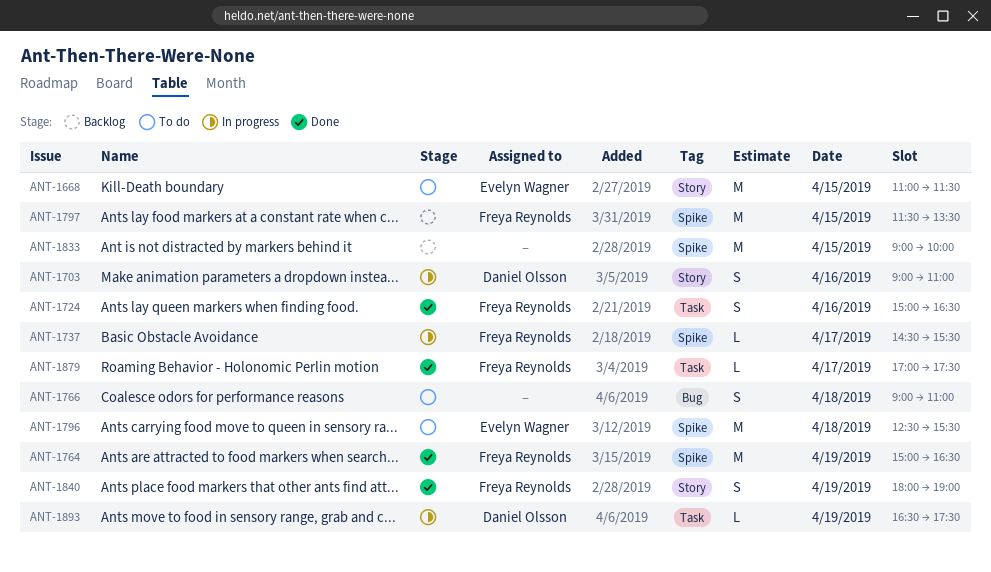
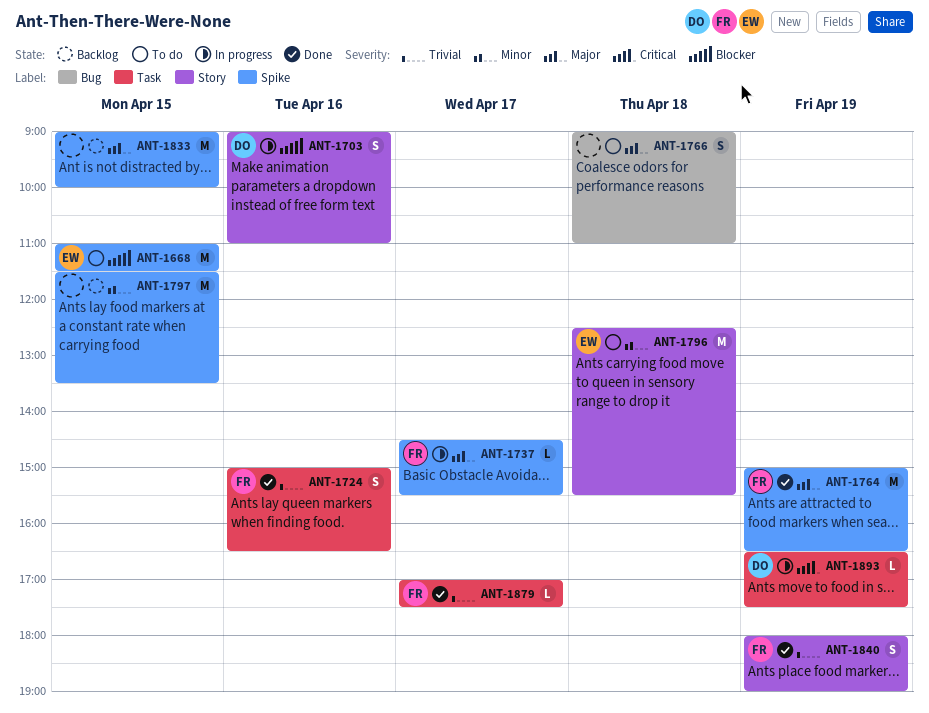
ANT-1668, label: Story -> Spike
ANT-1796, label: Spike -> Story
ANT-1797, owner: Freya Reynolds -> none

